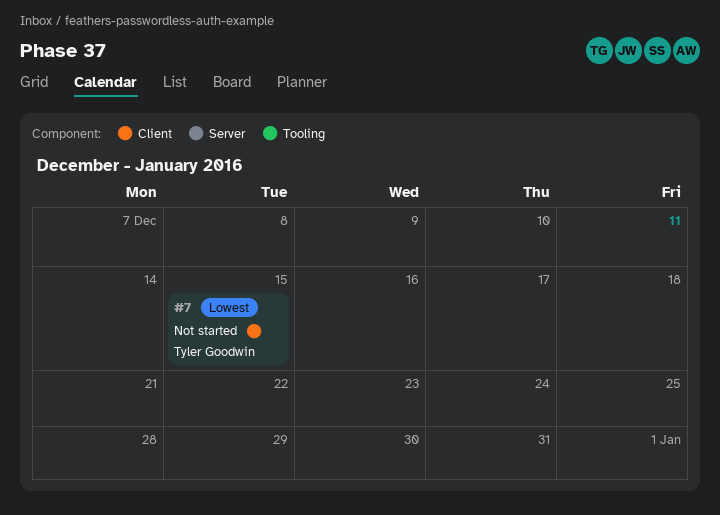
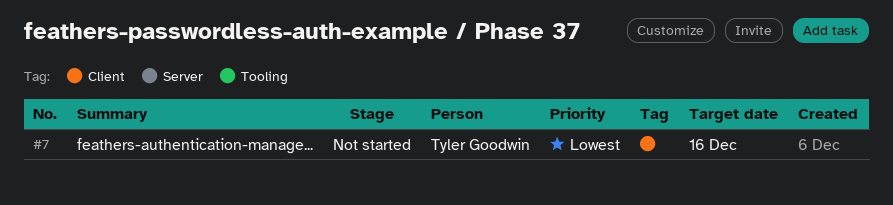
#7, due: Dec 15 -> Dec 16

